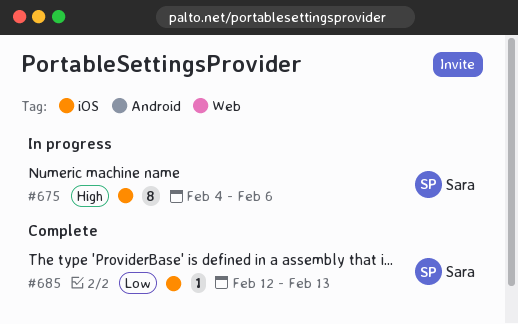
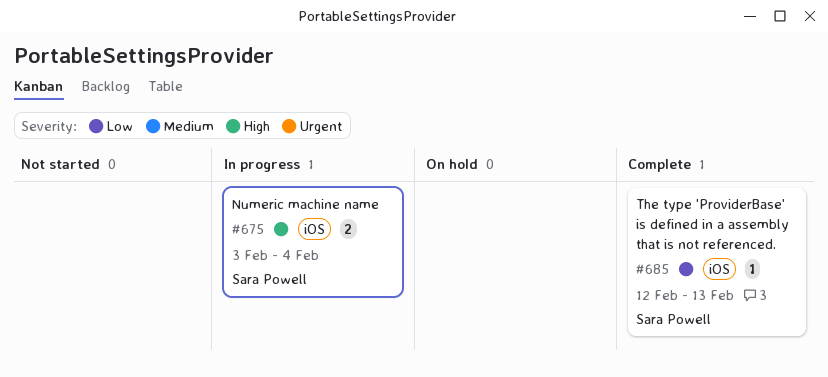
#675, estimate: 8 -> 2
#675, start: Feb 4 -> Feb 3
#675, due: Feb 6 -> Feb 4

